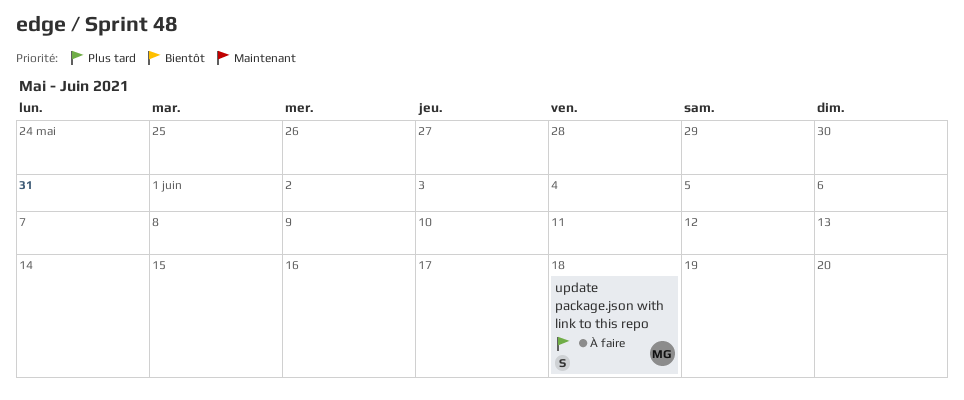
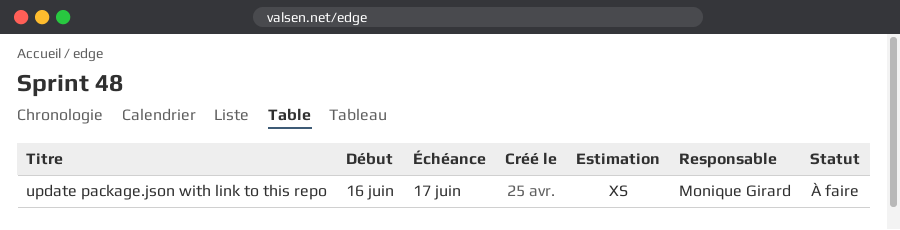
update package.json with link to this repo, estimate: S -> XS
update package.json with link to this repo, due: Jun 18 -> Jun 17

